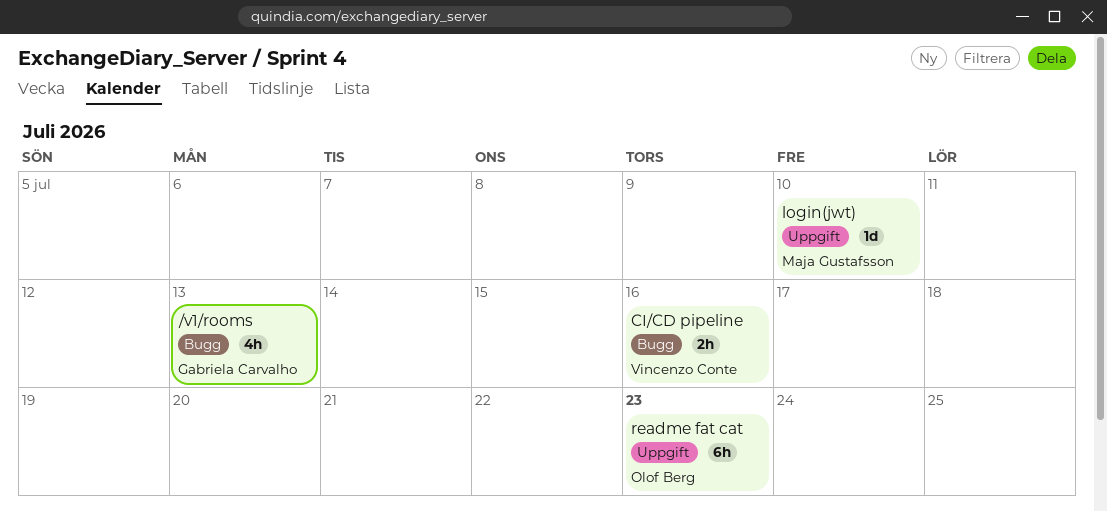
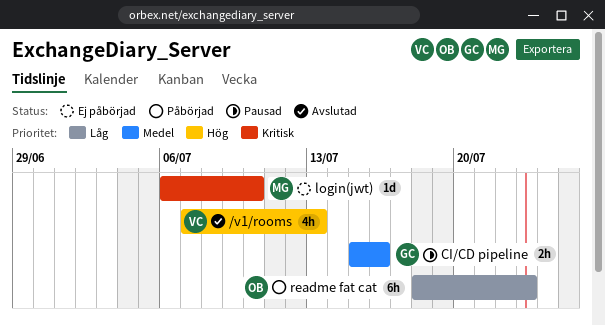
/v1/rooms, owner: Gabriela Carvalho -> Vincenzo Conte
CI/CD pipeline, owner: Vincenzo Conte -> Gabriela Carvalho

